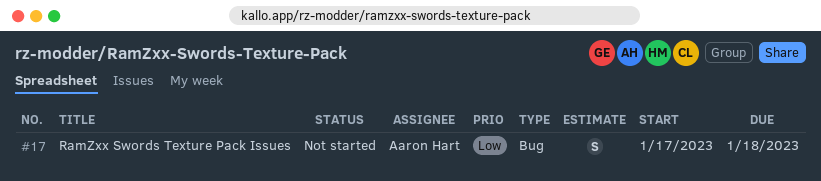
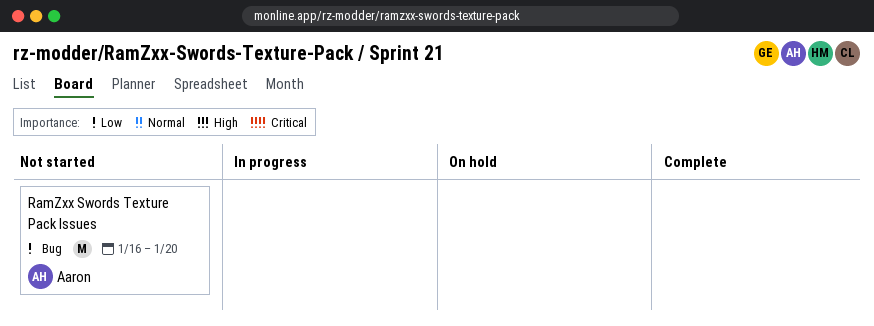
RamZxx Swords Texture Pack Issues, estimate: S -> M
RamZxx Swords Texture Pack Issues, start: Jan 17 -> Jan 16
RamZxx Swords Texture Pack Issues, due: Jan 18 -> Jan 20

